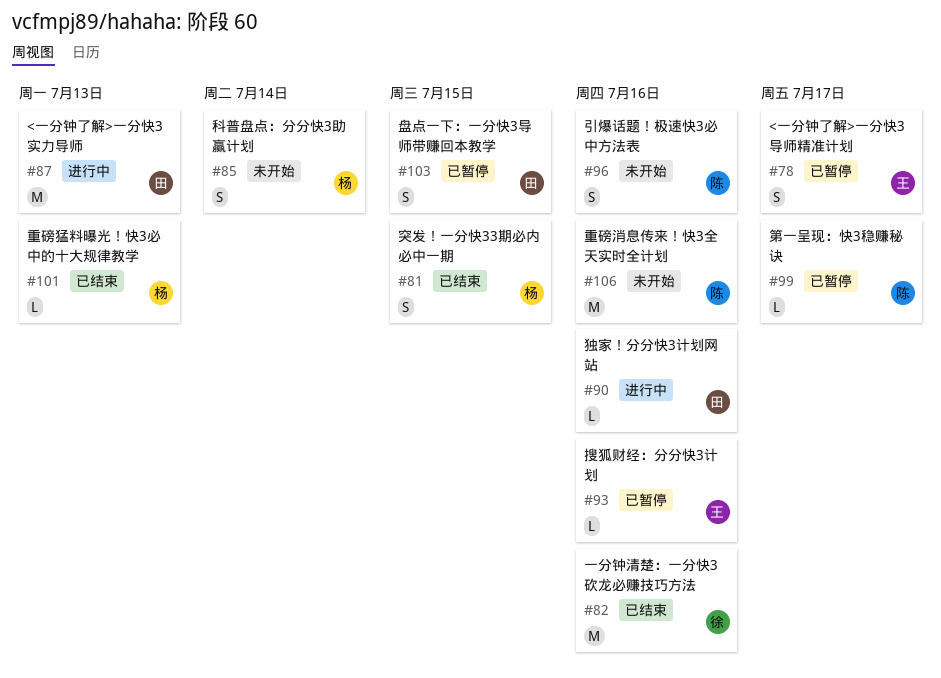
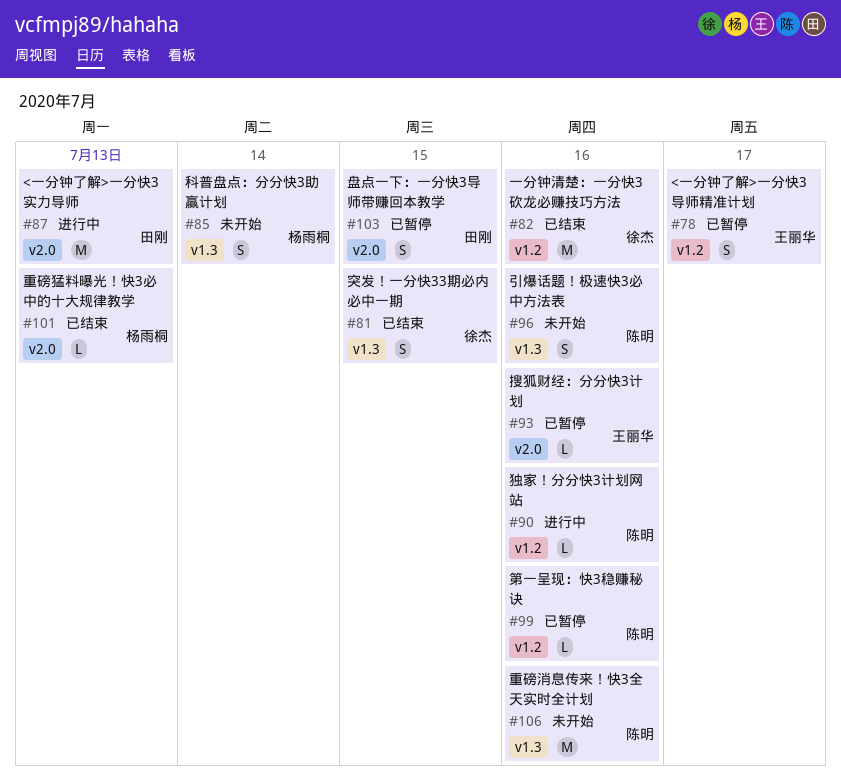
#81, owner: 杨雨桐 -> 徐杰
#90, owner: 田刚 -> 陈明
#99, due: Jul 17 -> Jul 16

